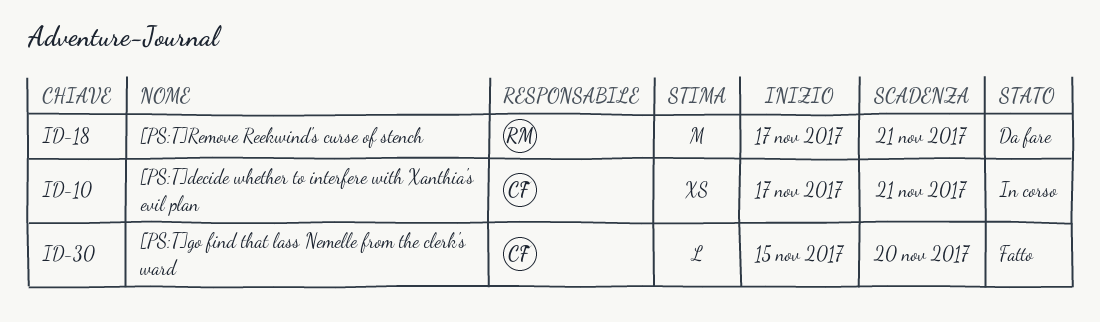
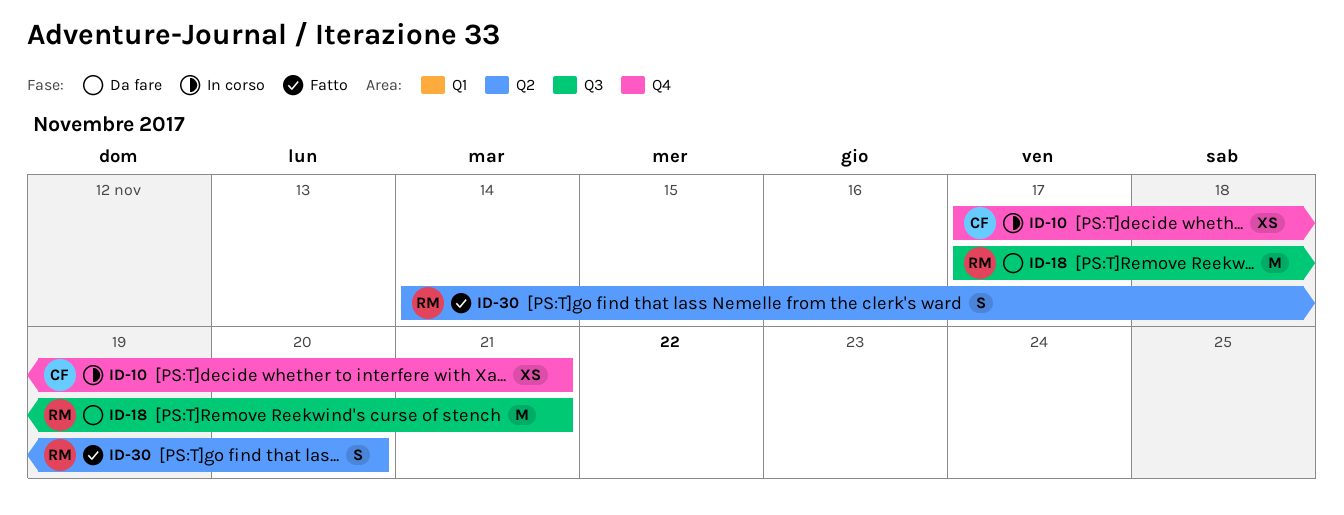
ID-30, owner: CF -> RM
ID-30, estimate: L -> S
ID-30, start: Nov 15 -> Nov 14

